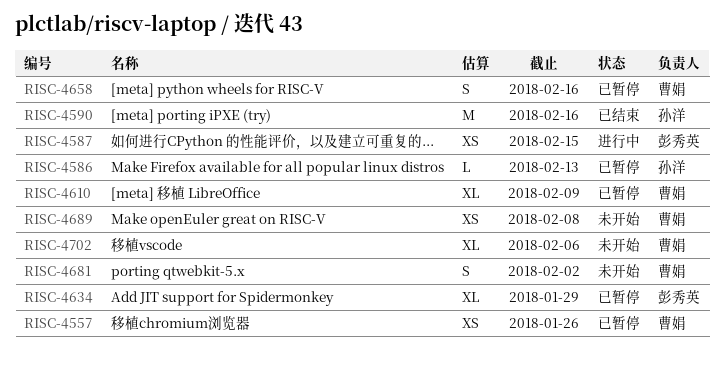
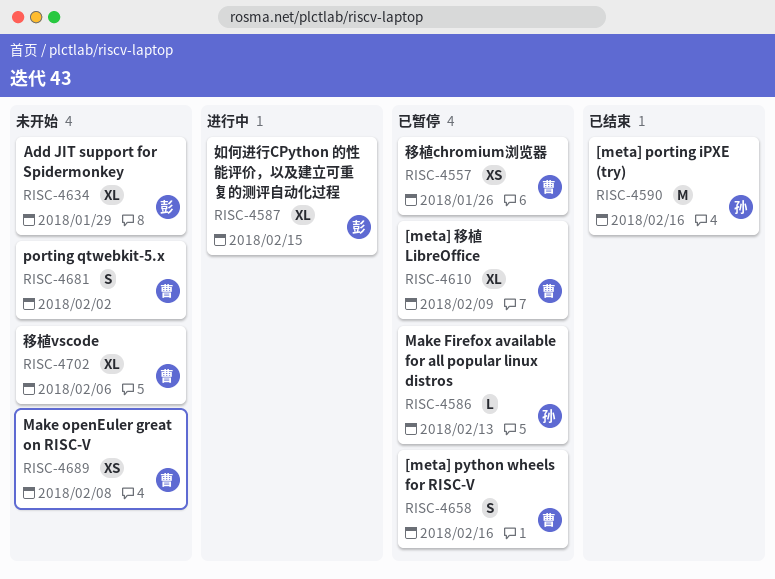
RISC-4587, estimate: XS -> XL
RISC-4634, status: 已暂停 -> 未开始

